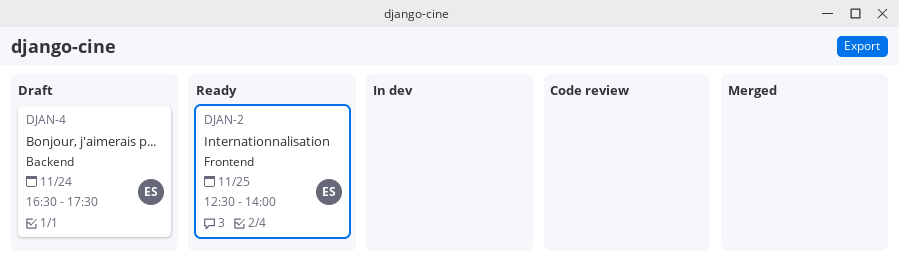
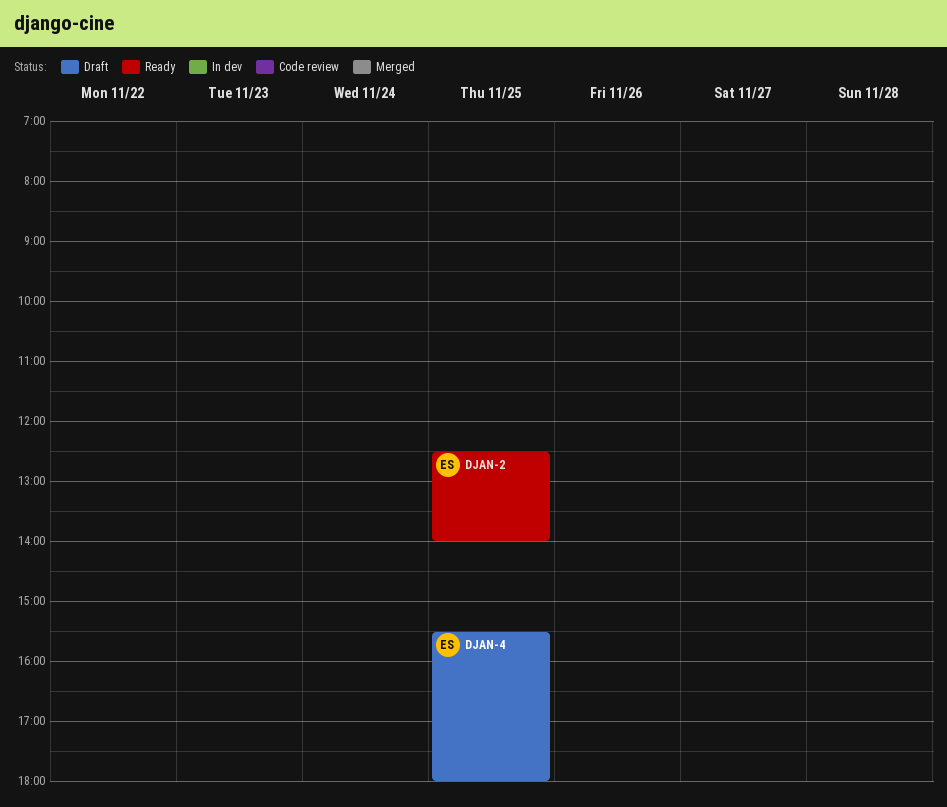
DJAN-4, day: Nov 24 -> Nov 25
DJAN-4, begins: 16:30 -> 15:30
DJAN-4, ends: 17:30 -> 18:00

